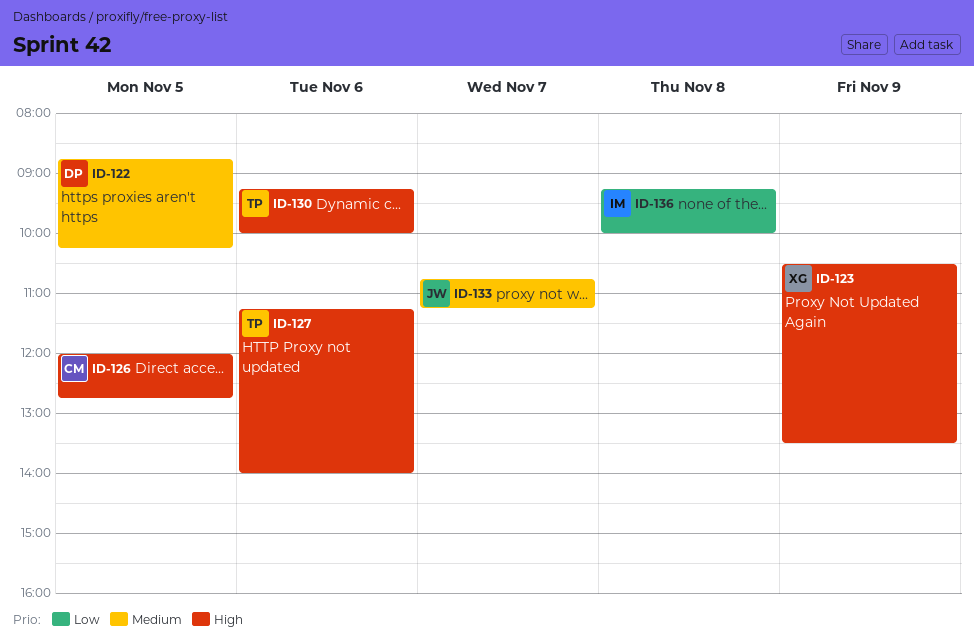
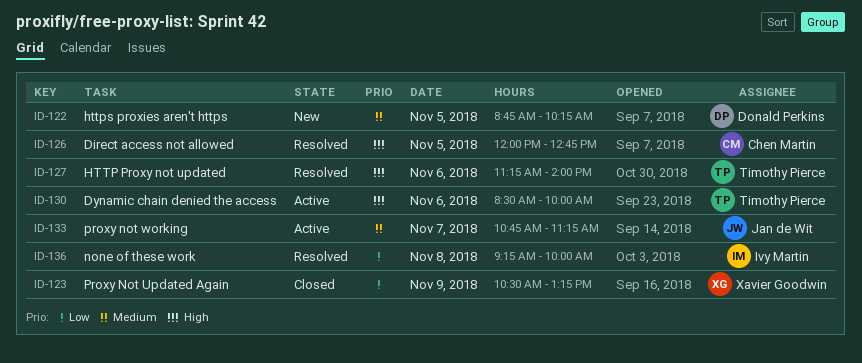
ID-123, priority: High -> Low
ID-123, ends: 13:30 -> 13:15
ID-130, begins: 09:15 -> 08:30

